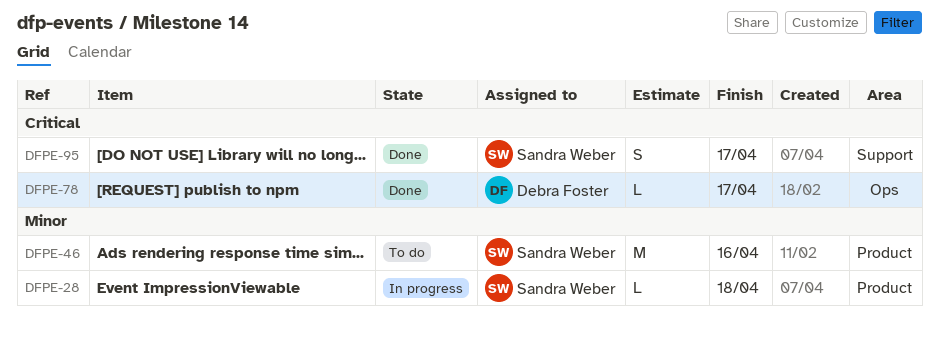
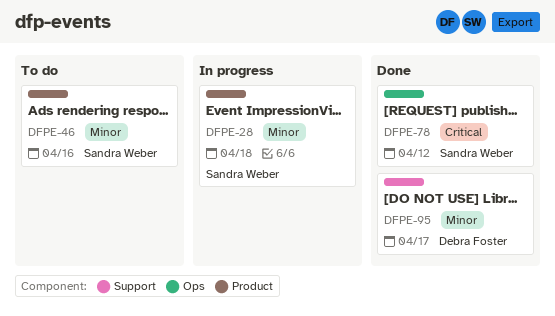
DFPE-78, owner: Debra Foster -> Sandra Weber
DFPE-78, due: Apr 17 -> Apr 12
DFPE-95, owner: Sandra Weber -> Debra Foster
DFPE-95, priority: Critical -> Minor

